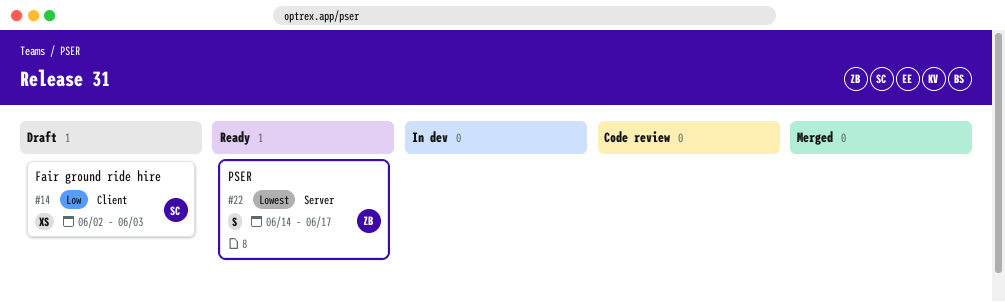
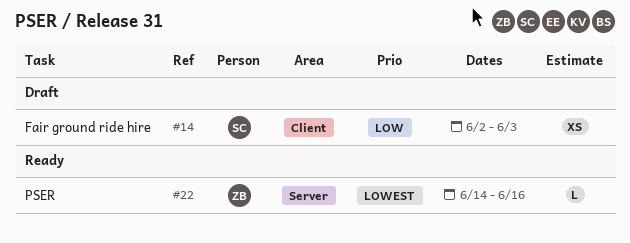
#22, estimate: S -> L
#22, due: Jun 17 -> Jun 16

